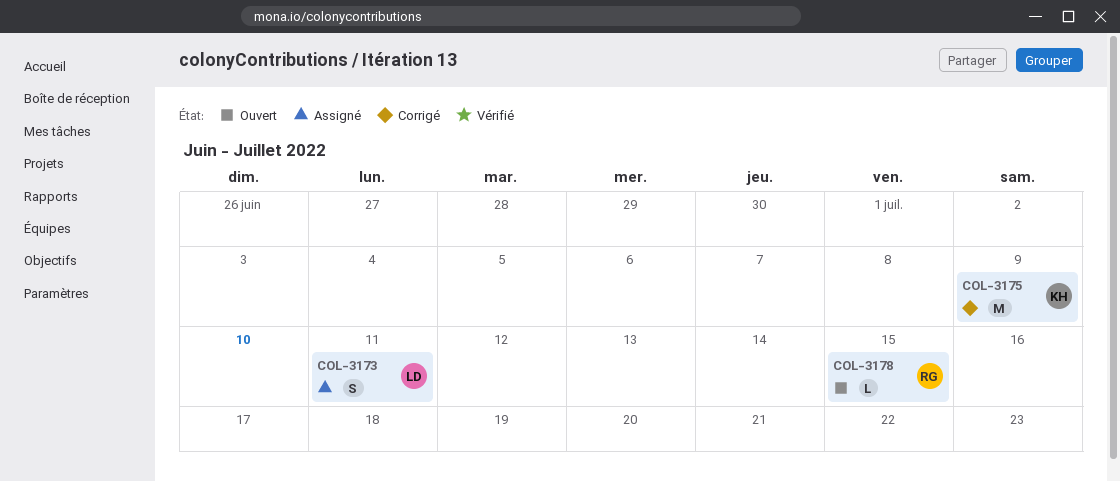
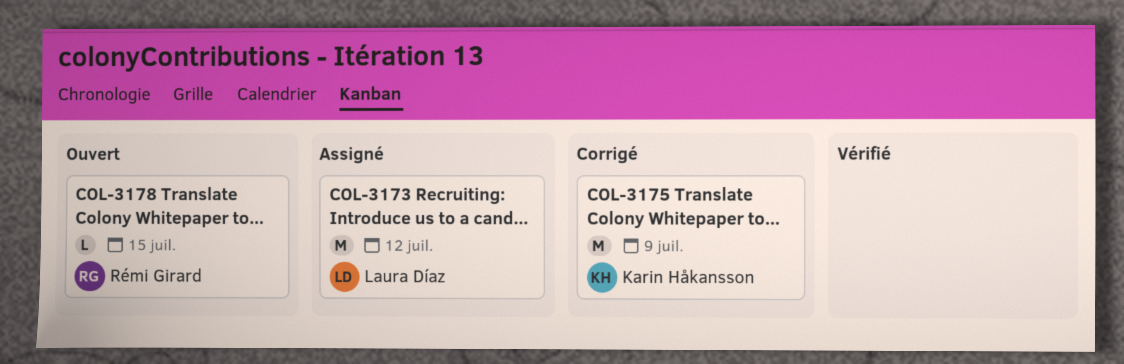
COL-3173, estimate: S -> M
COL-3173, due: Jul 11 -> Jul 12

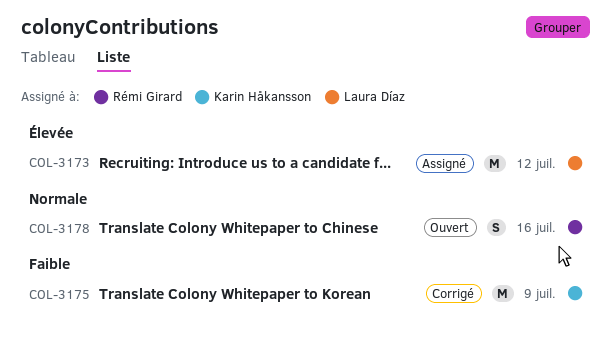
COL-3178, estimate: L -> S
COL-3178, due: Jul 15 -> Jul 16

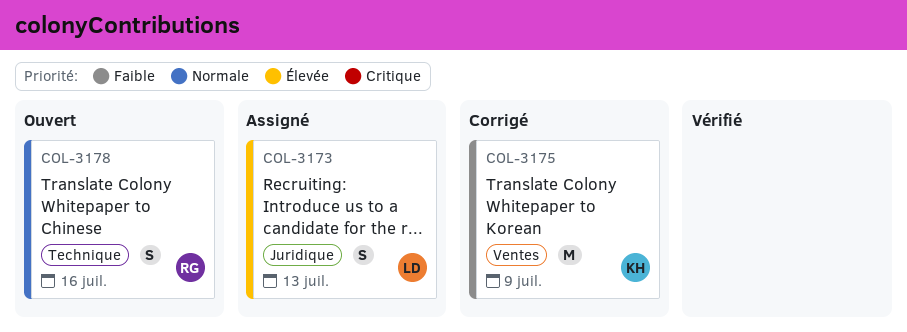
COL-3173, estimate: M -> S
COL-3173, due: Jul 12 -> Jul 13

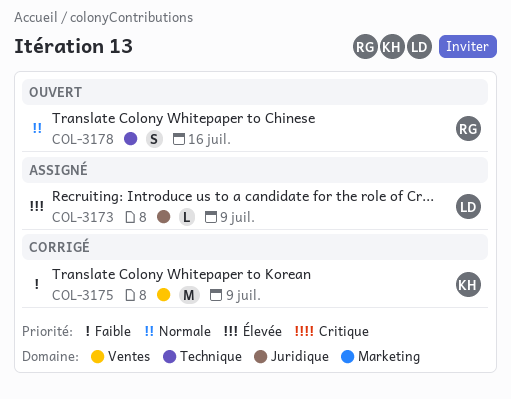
COL-3173, estimate: S -> L
COL-3173, due: Jul 13 -> Jul 9

